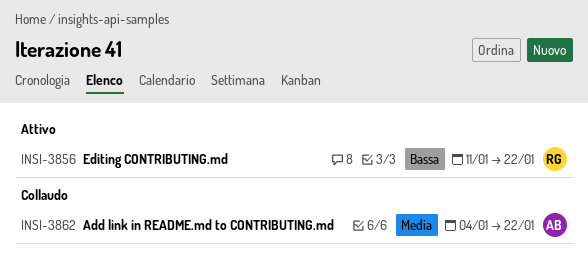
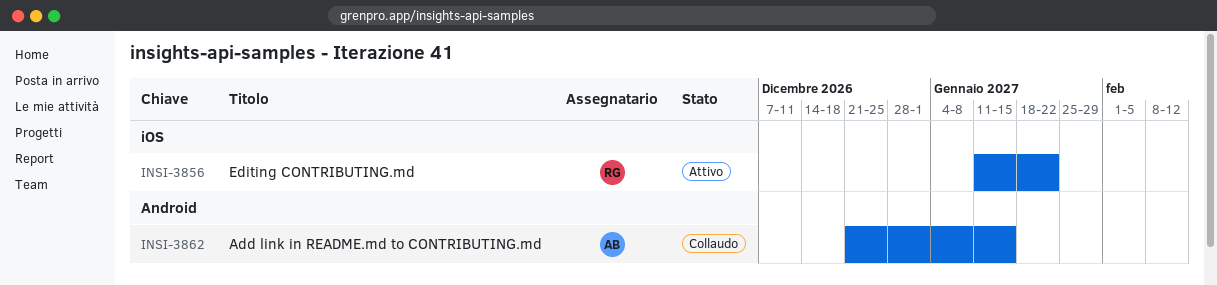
INSI-3862, start: Jan 4 -> Dec 21
INSI-3862, due: Jan 22 -> Jan 15

